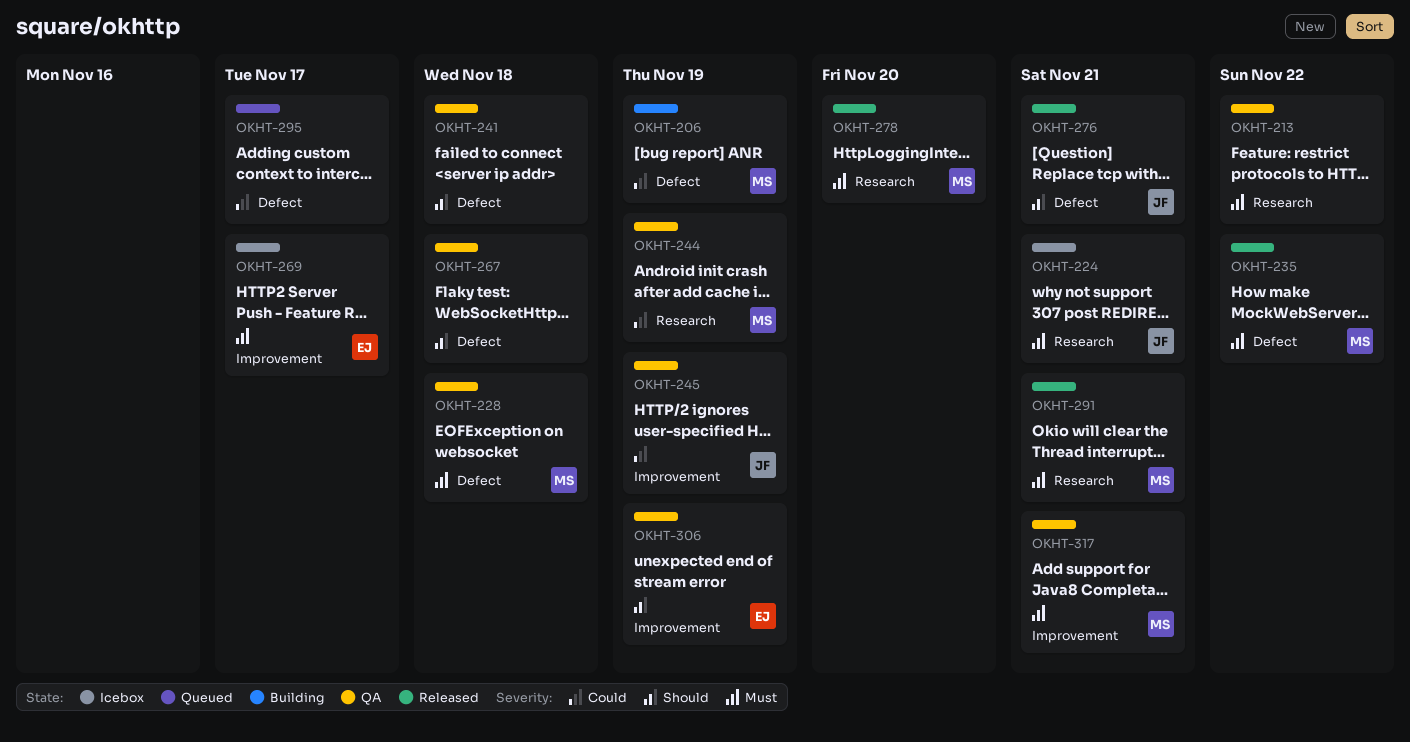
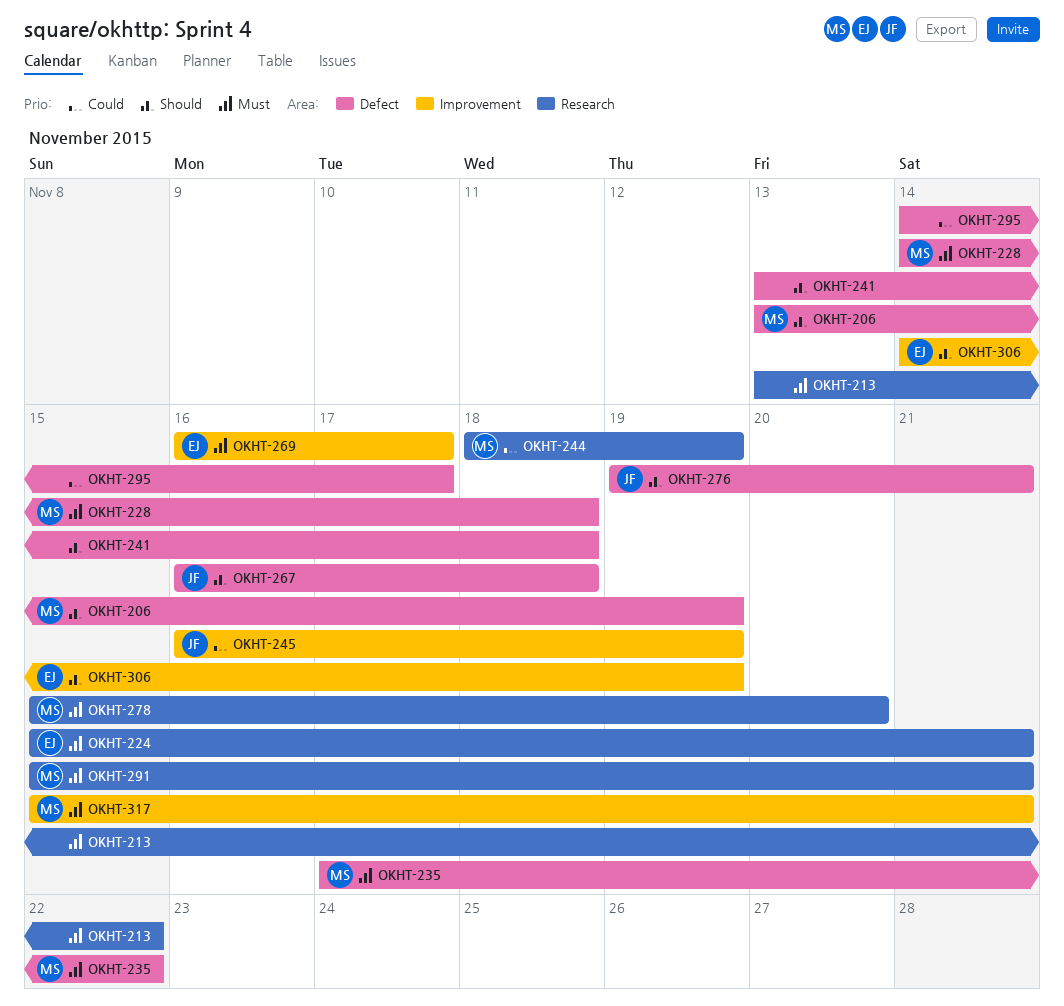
OKHT-206, priority: Could -> Should
OKHT-224, owner: JF -> EJ
OKHT-267, owner: none -> JF

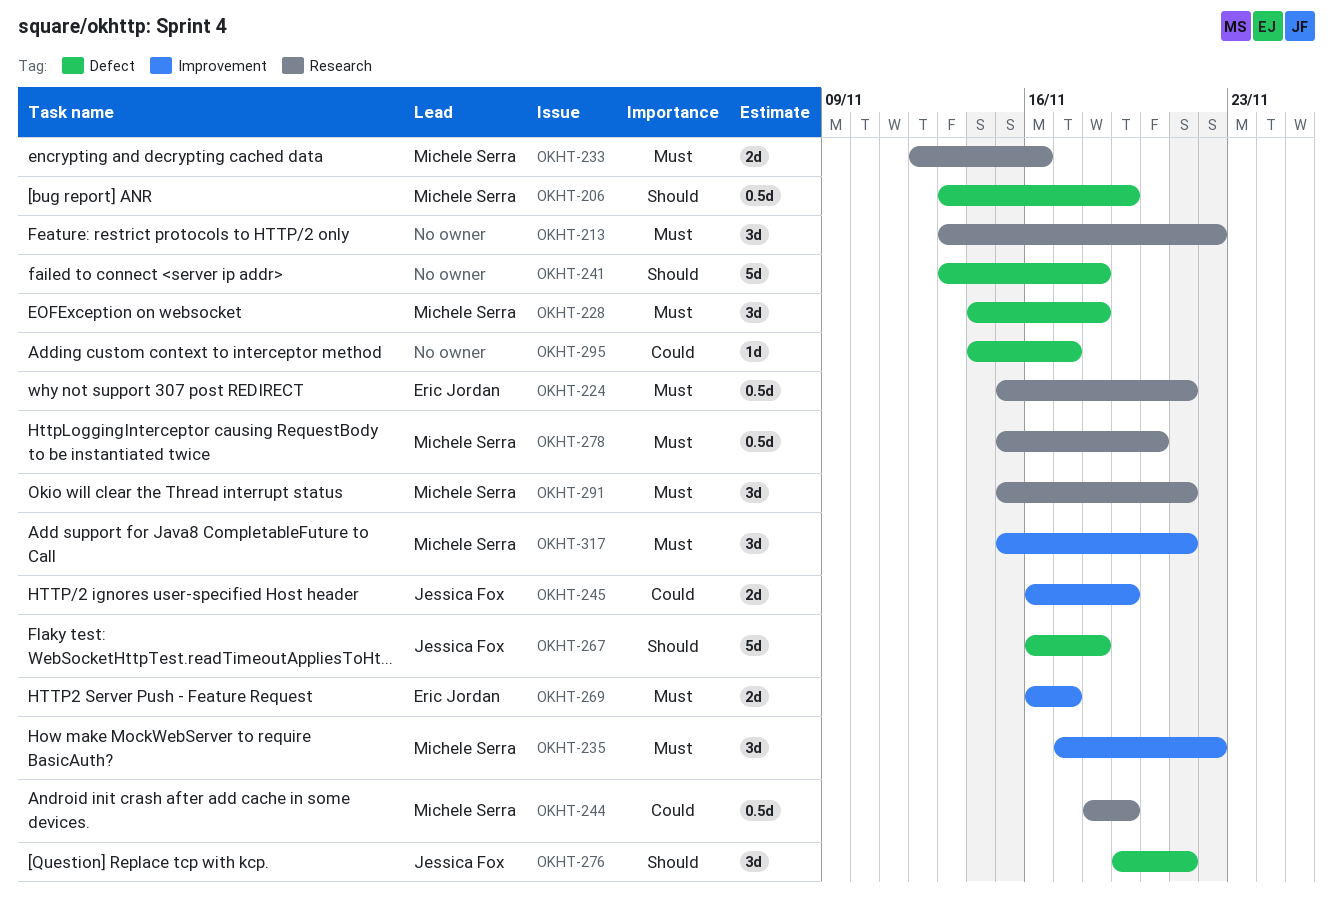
OKHT-233: none -> present
OKHT-235, label: Defect -> Improvement
OKHT-306: present -> none

